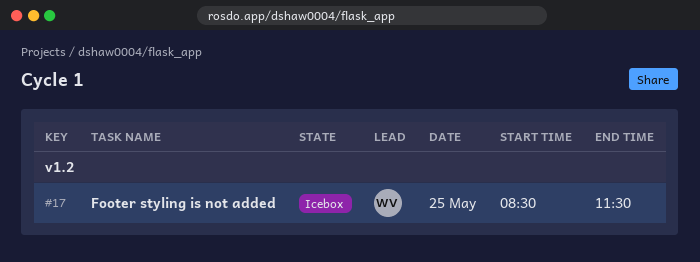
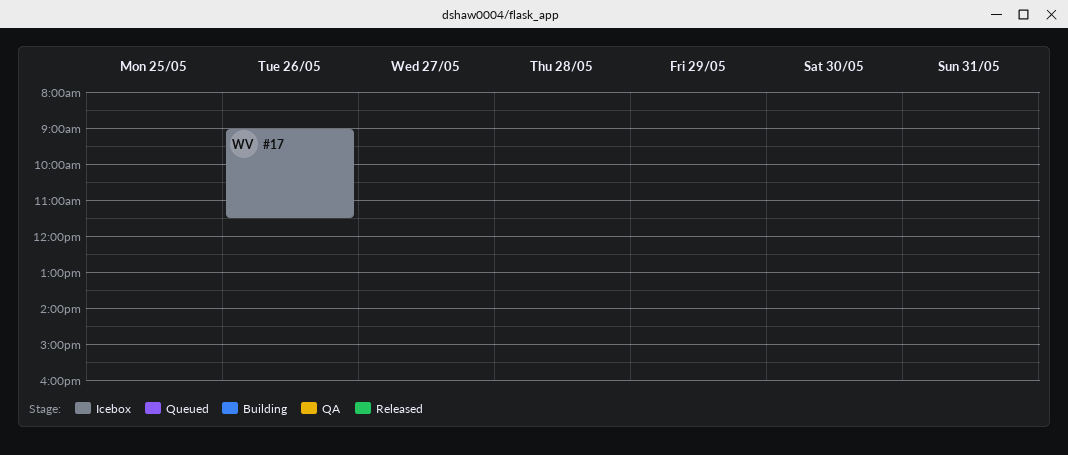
#17, day: May 25 -> May 26
#17, begins: 08:30 -> 09:00

